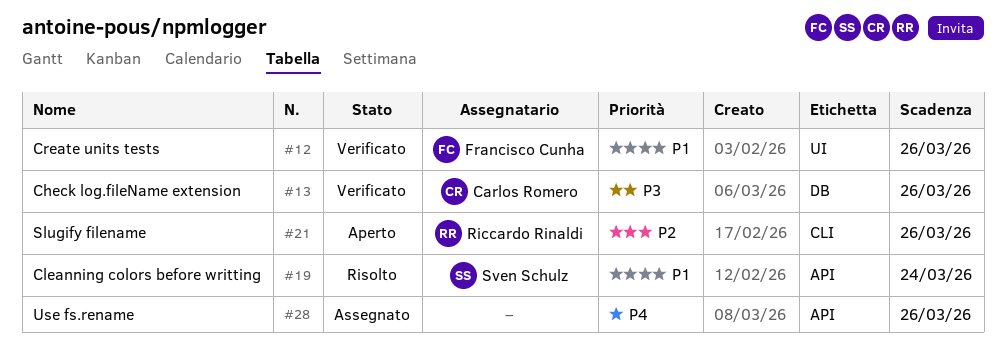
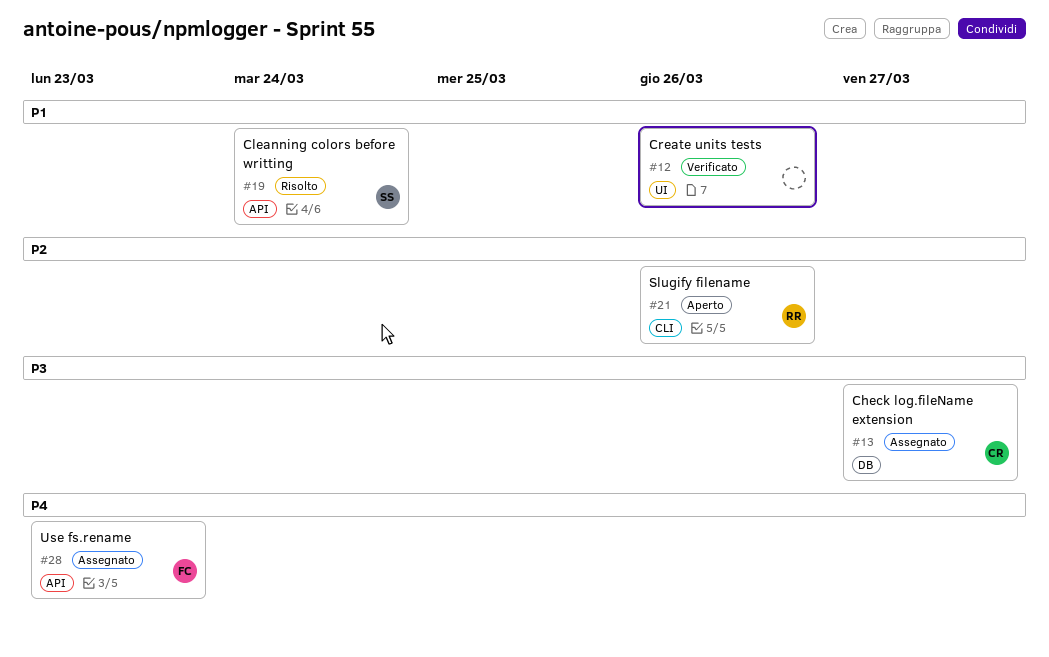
#12, owner: Francisco Cunha -> none
#13, status: Verificato -> Assegnato
#13, due: Mar 26 -> Mar 27
#28, owner: none -> Francisco Cunha
#28, due: Mar 26 -> Mar 23

